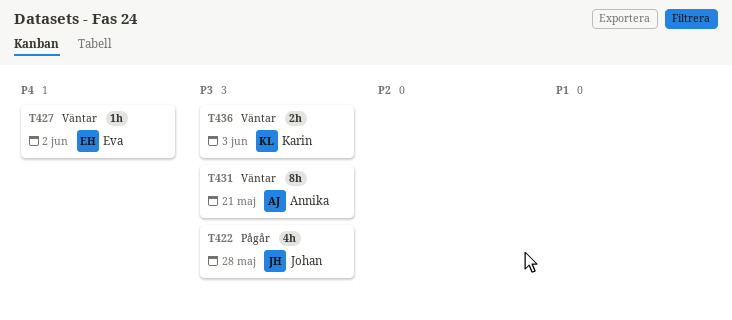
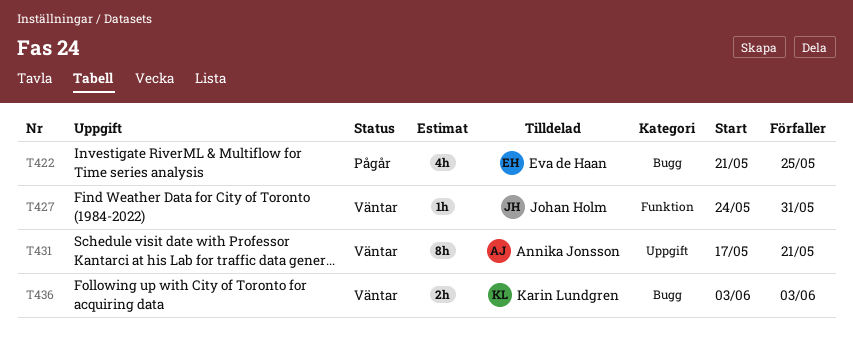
T422, owner: Johan Holm -> Eva de Haan
T422, due: May 28 -> May 25
T427, owner: Eva de Haan -> Johan Holm
T427, due: Jun 2 -> May 31

